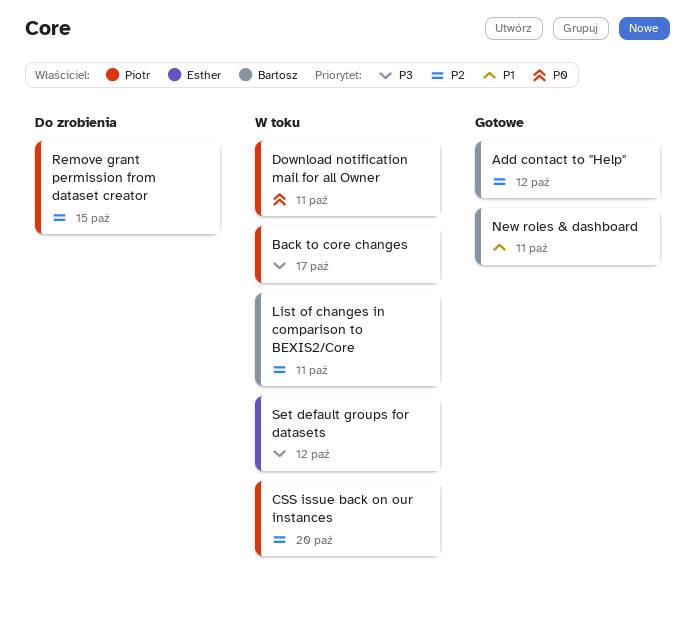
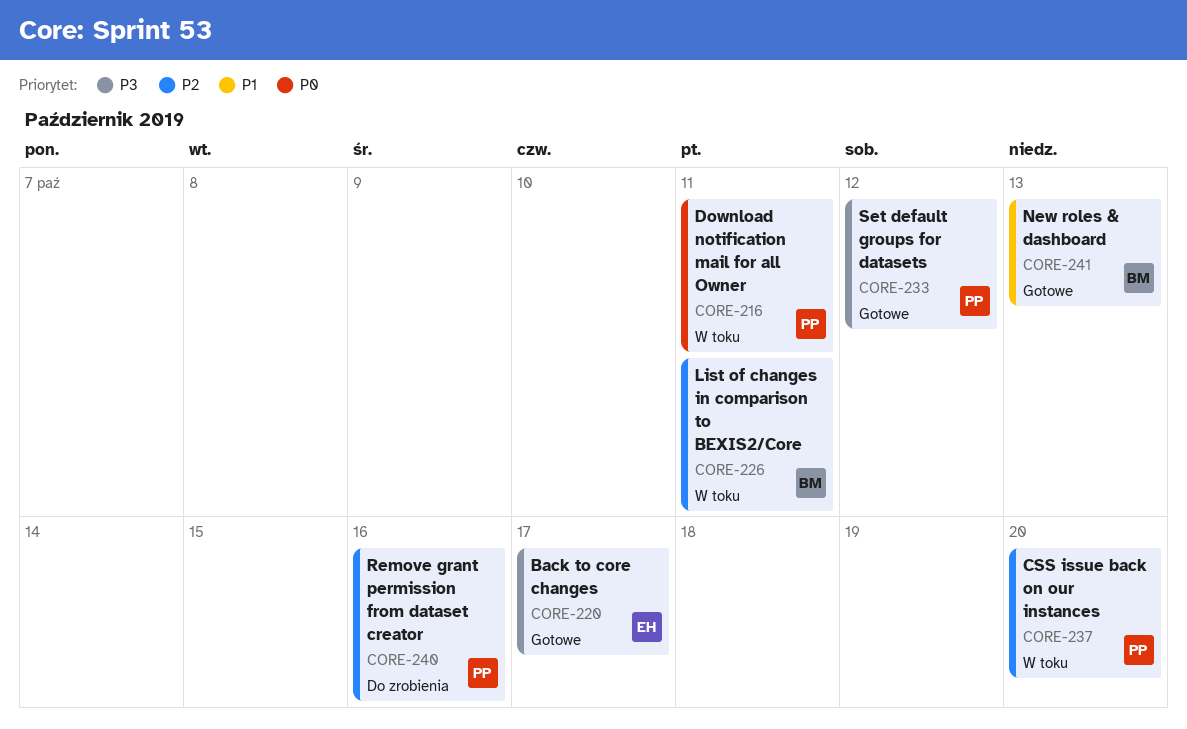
Add contact to "Help": present -> none
Back to core changes, status: W toku -> Gotowe
Back to core changes, owner: Piotr -> Esther
New roles & dashboard, due: Oct 11 -> Oct 13
Remove grant permission from dataset creator, due: Oct 15 -> Oct 16
Set default groups for datasets, status: W toku -> Gotowe
Set default groups for datasets, owner: Esther -> Piotr

